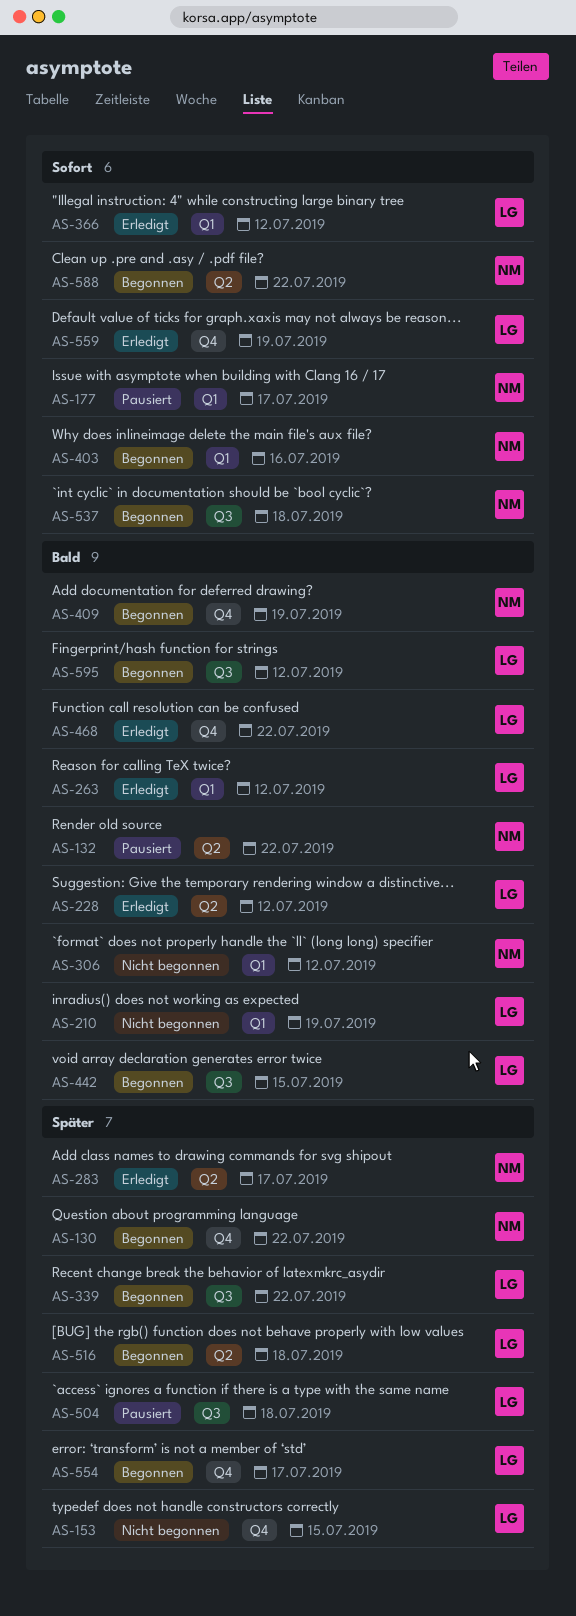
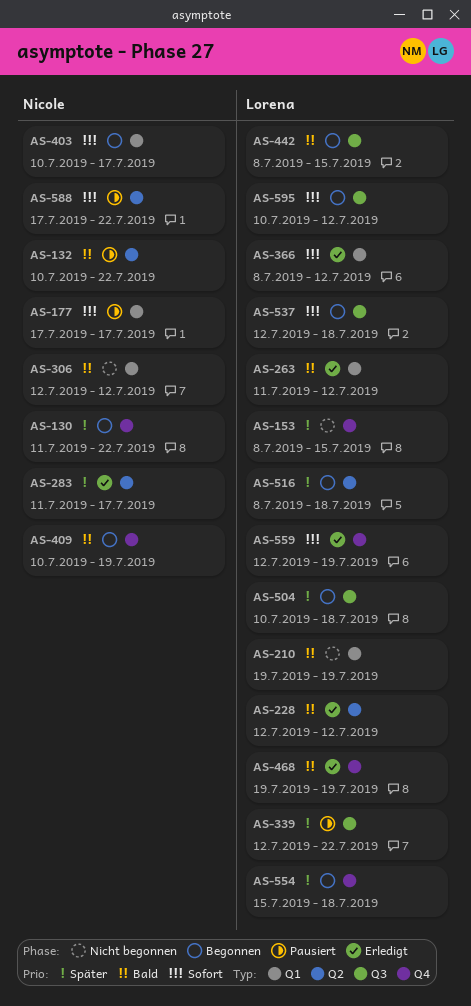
AS-339, status: Begonnen -> Pausiert
AS-403, due: Jul 16 -> Jul 17
AS-468, due: Jul 22 -> Jul 19
AS-504, status: Pausiert -> Begonnen
AS-537, owner: Nicole -> Lorena
AS-554, due: Jul 17 -> Jul 18
AS-588, status: Begonnen -> Pausiert
AS-595, priority: Bald -> Sofort

